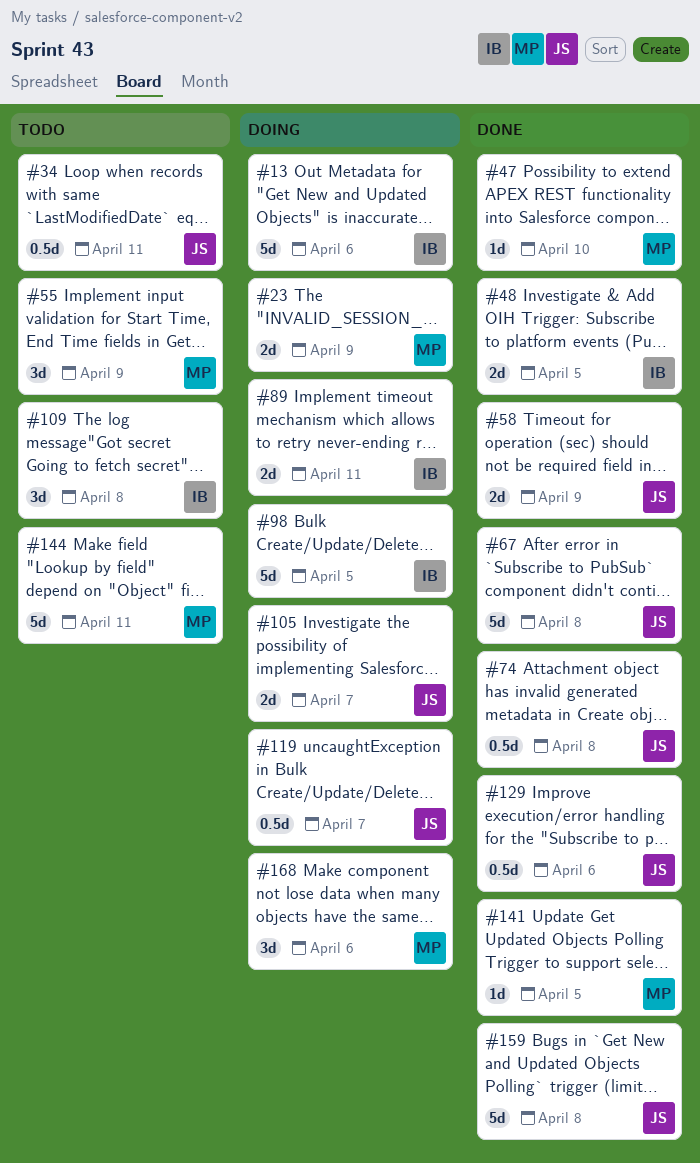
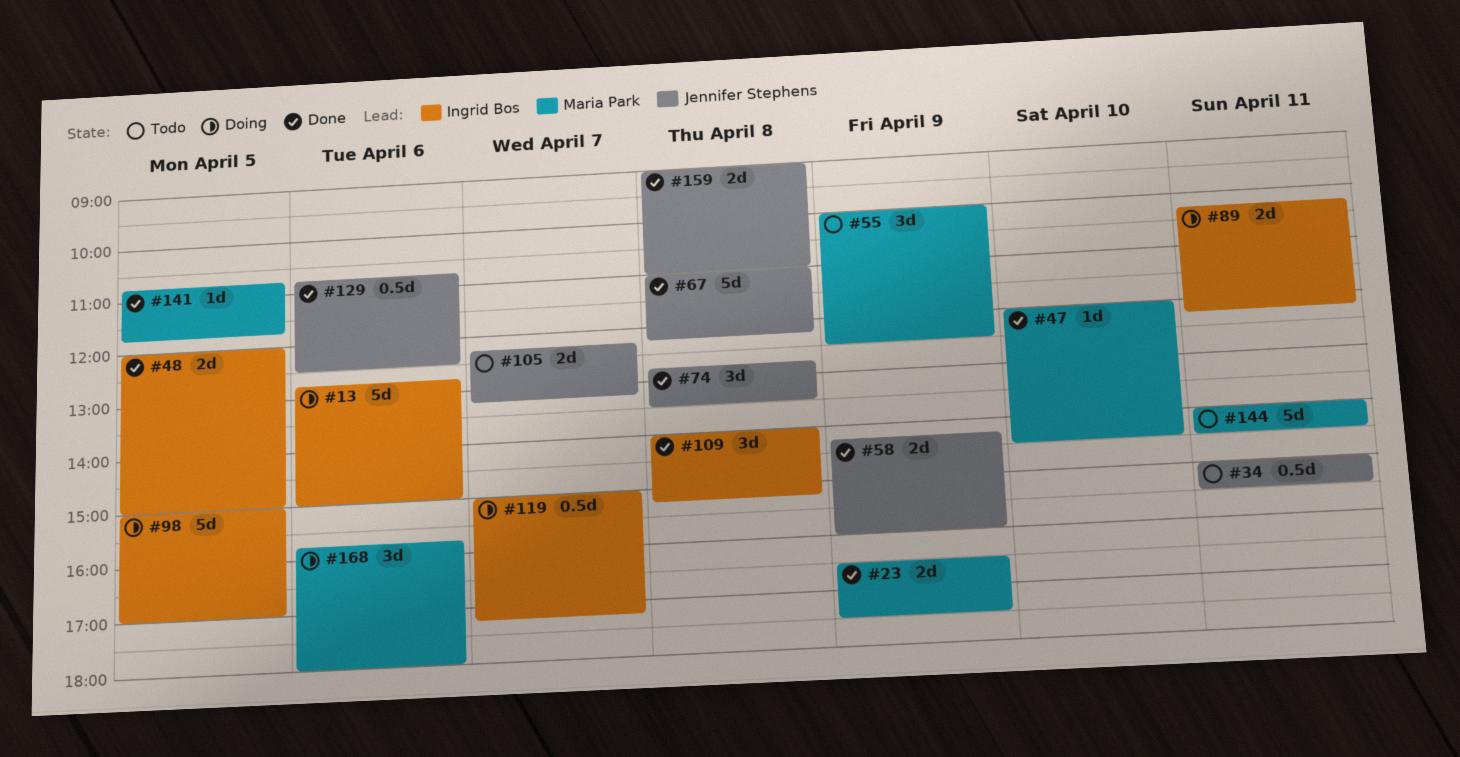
#23, status: Doing -> Done
#74, estimate: 0.5d -> 3d
#105, status: Doing -> Todo
#109, status: Todo -> Done
#119, owner: Jennifer Stephens -> Ingrid Bos
#159, estimate: 5d -> 2d

